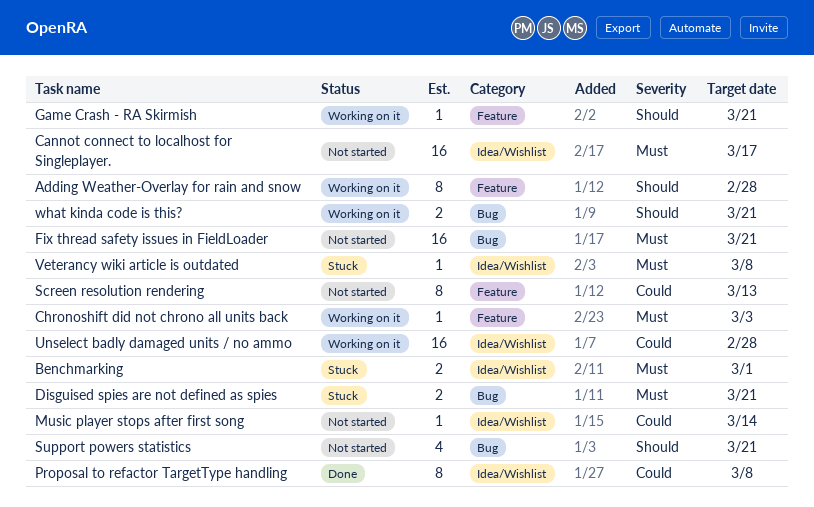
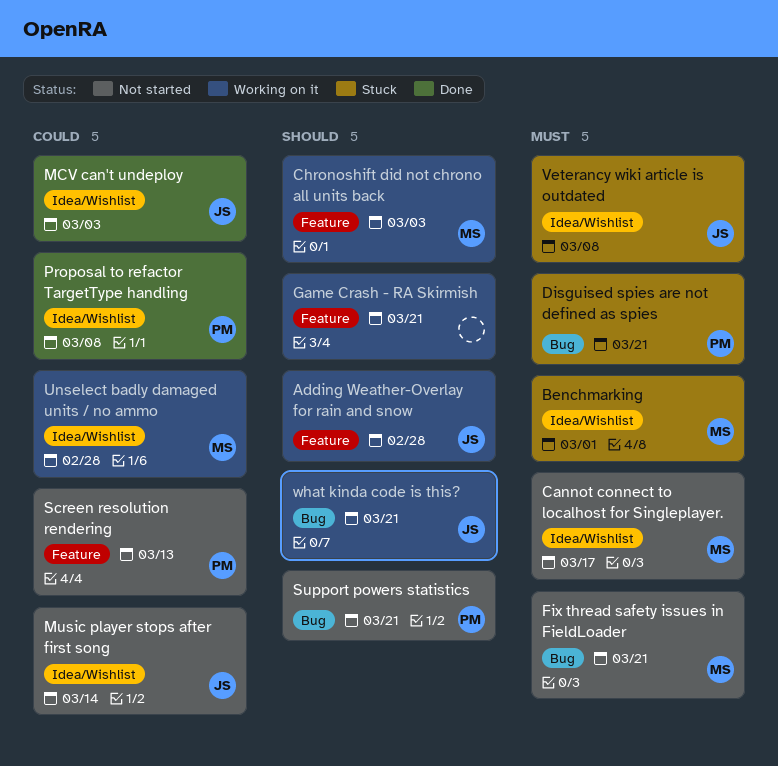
Chronoshift did not chrono all units back, priority: Must -> Should
MCV can't undeploy: none -> present

